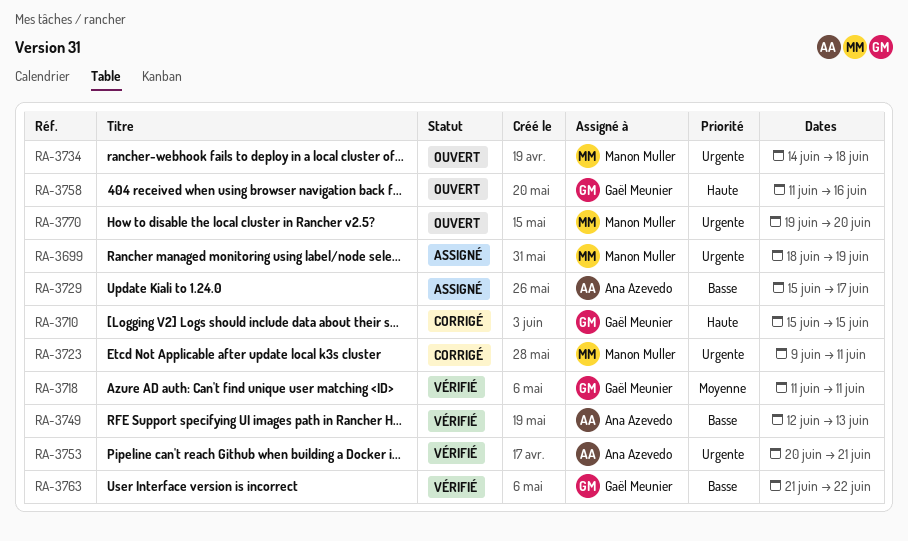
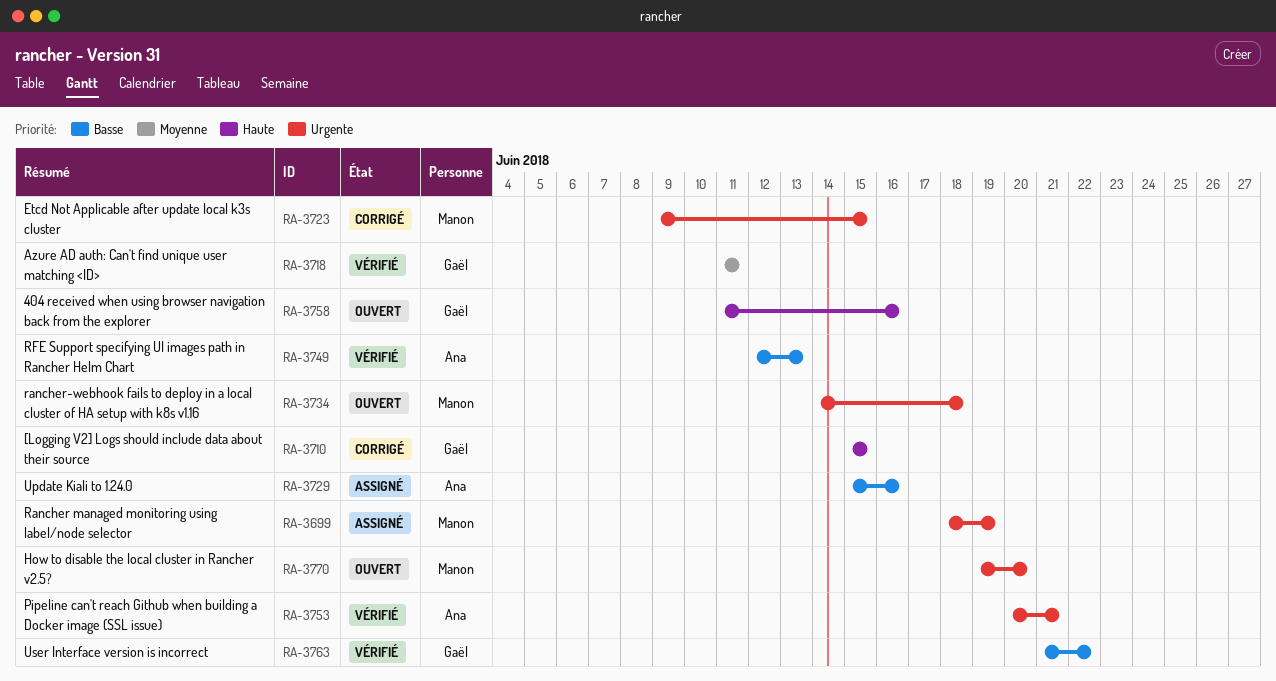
RA-3723, due: Jun 11 -> Jun 15
RA-3729, due: Jun 17 -> Jun 16

